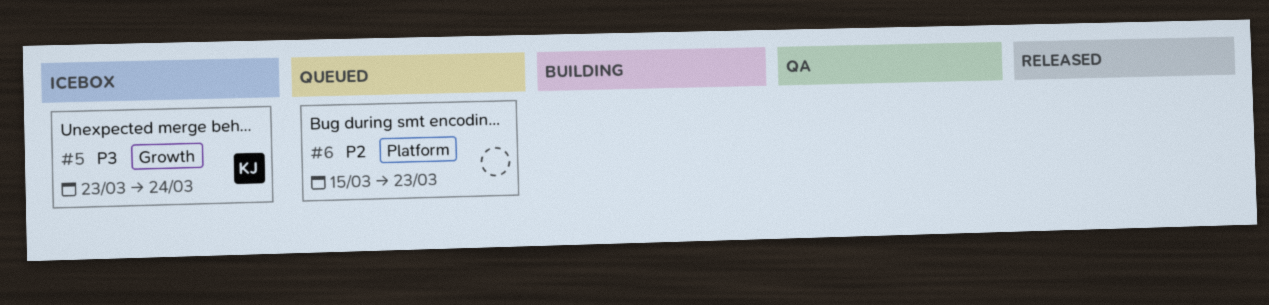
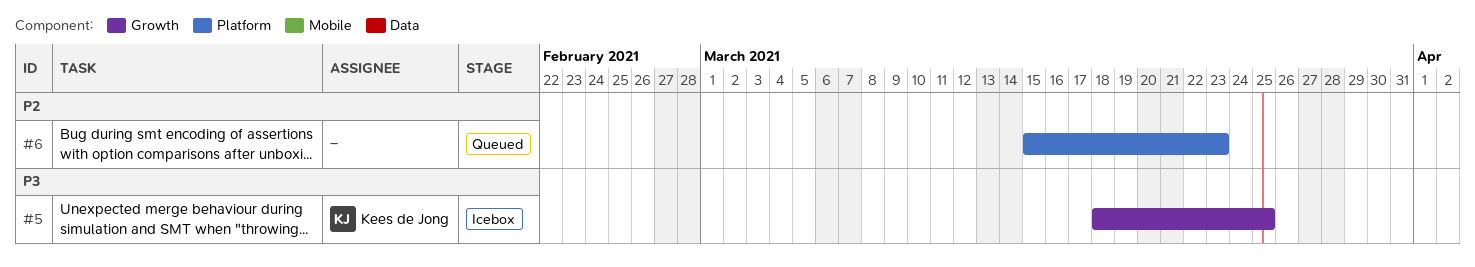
#5, start: Mar 23 -> Mar 18
#5, due: Mar 24 -> Mar 25

